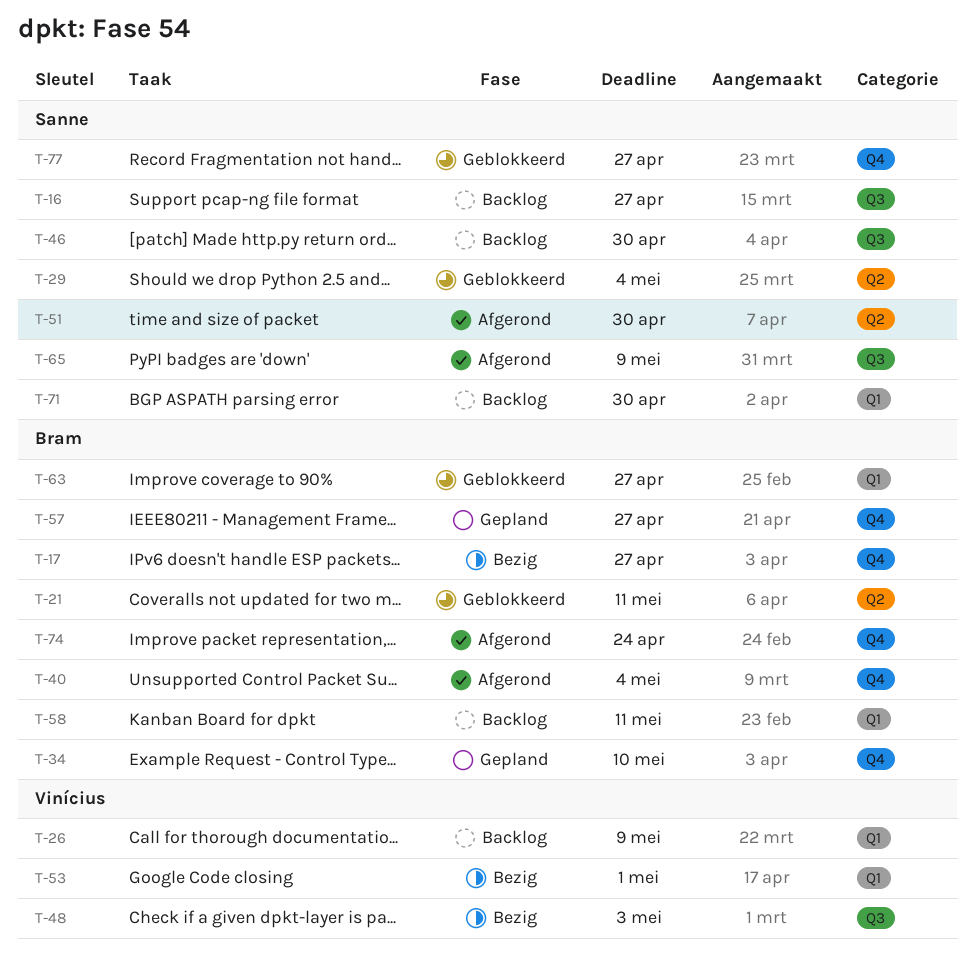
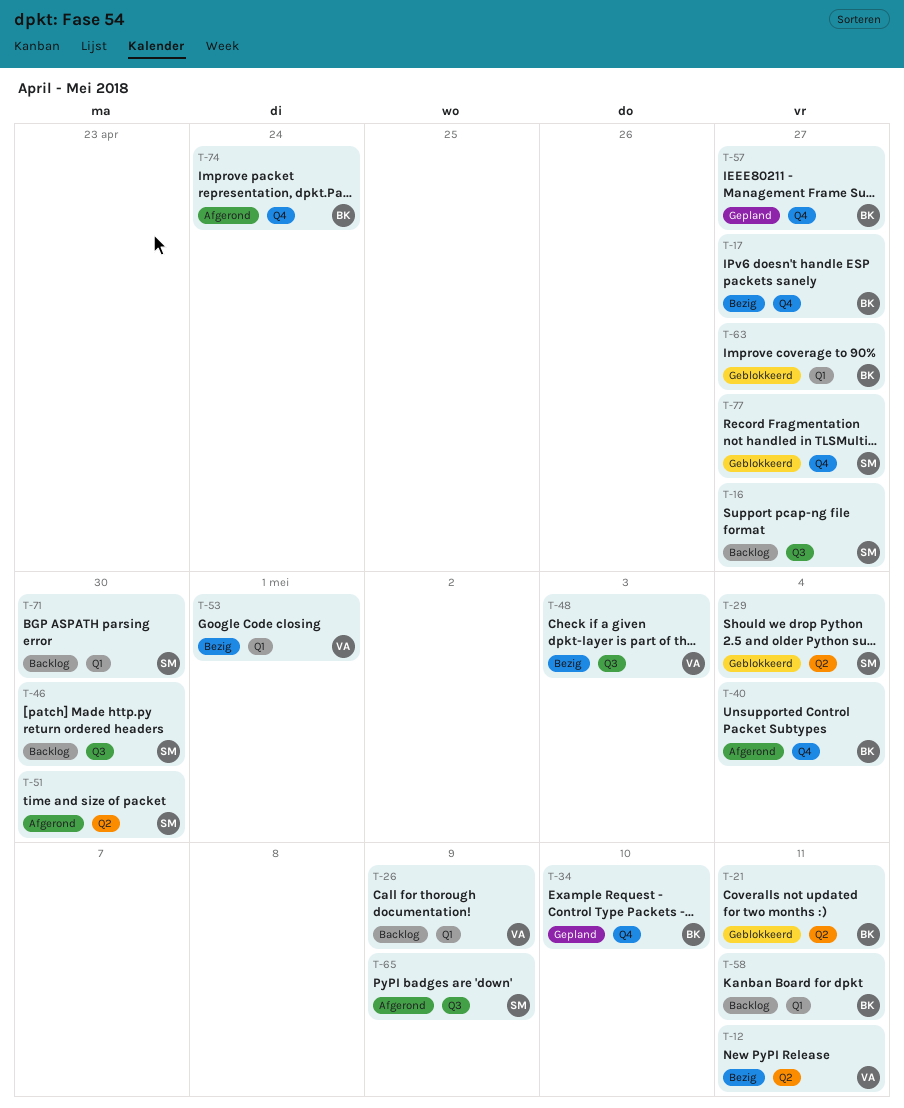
T-12: none -> present

